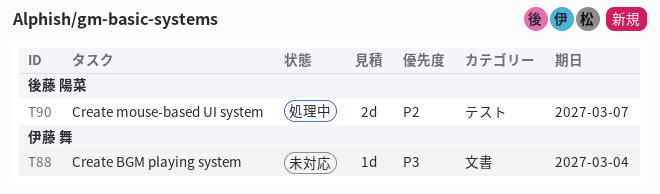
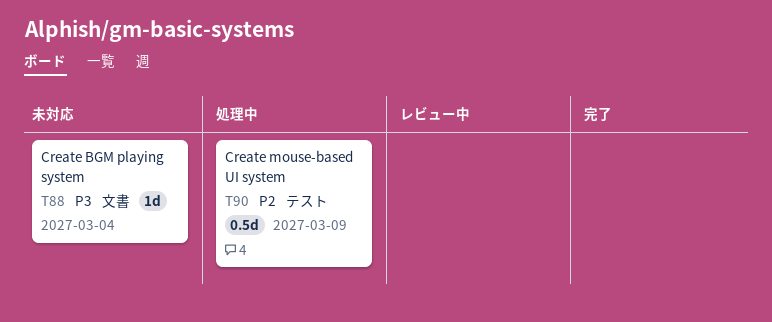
T90, estimate: 2d -> 0.5d
T90, due: Mar 7 -> Mar 9

